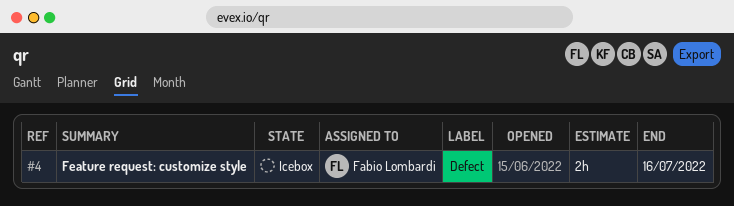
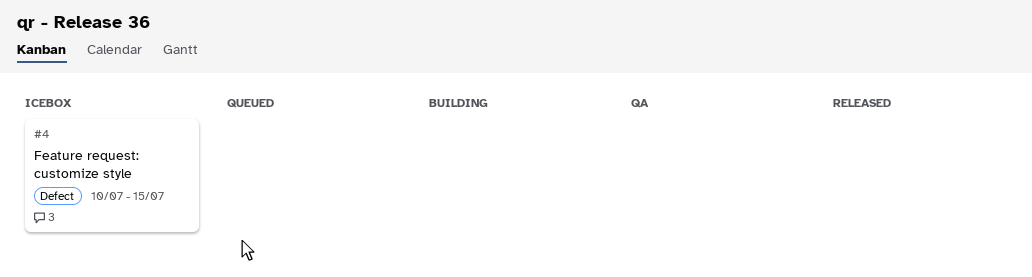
#4, due: Jul 16 -> Jul 15

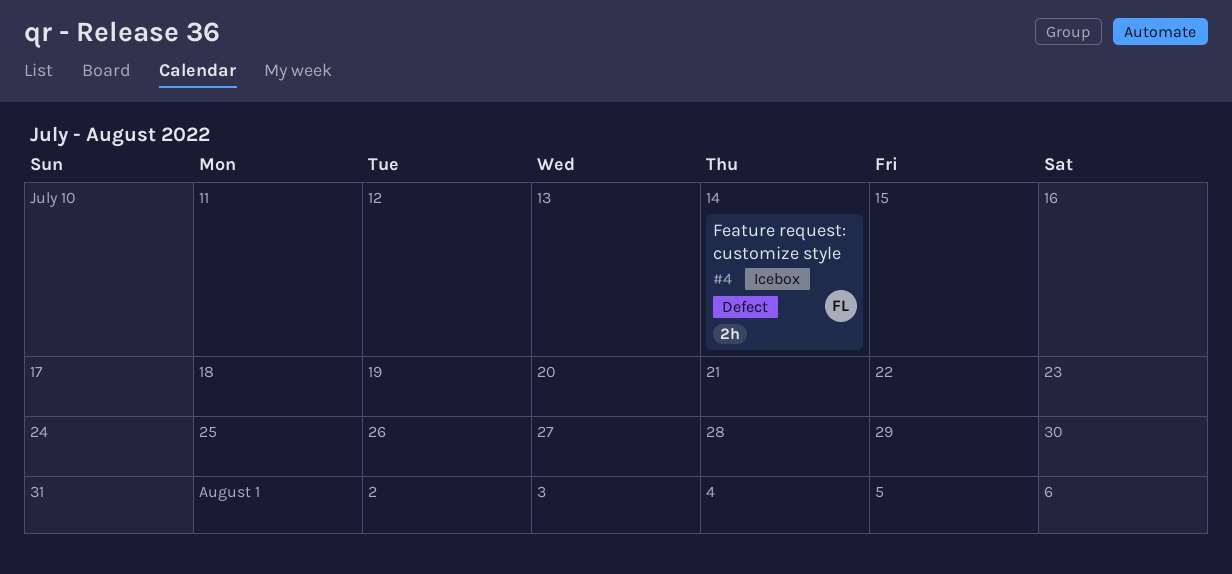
#4, due: Jul 15 -> Jul 14

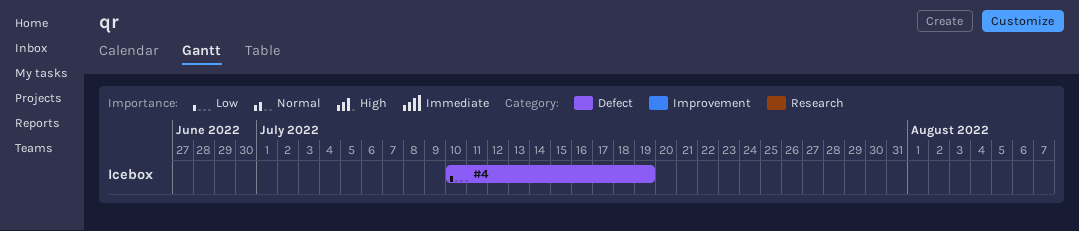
#4, due: Jul 14 -> Jul 19

